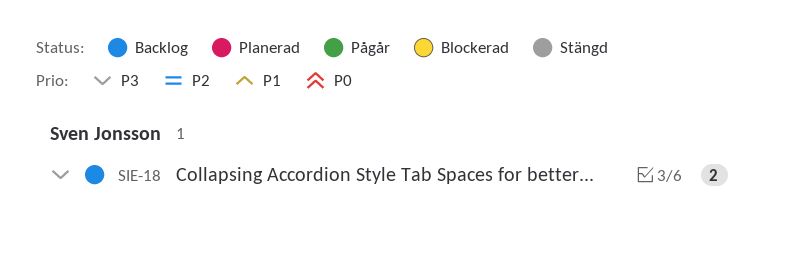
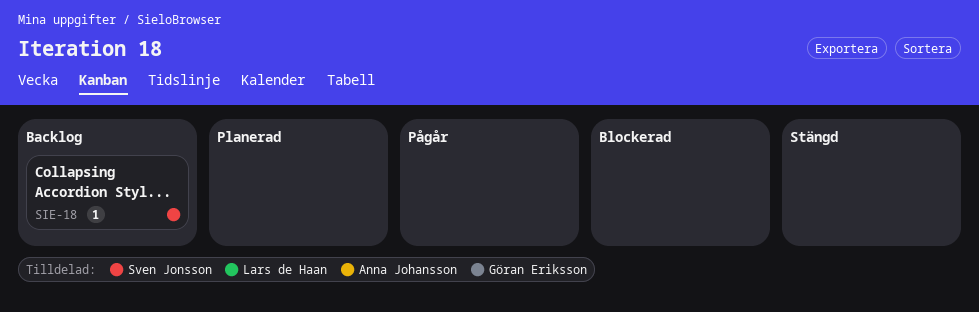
SIE-18, estimate: 2 -> 1

